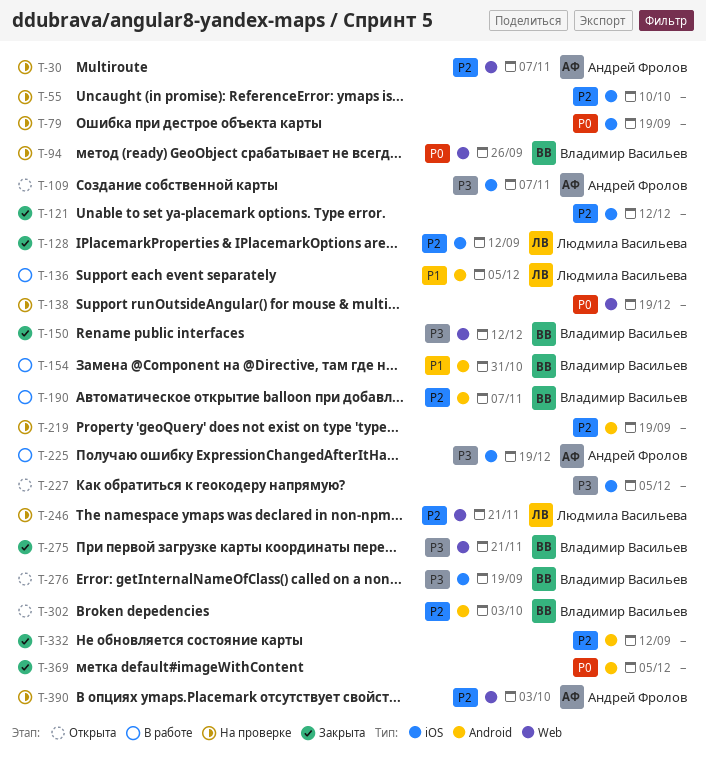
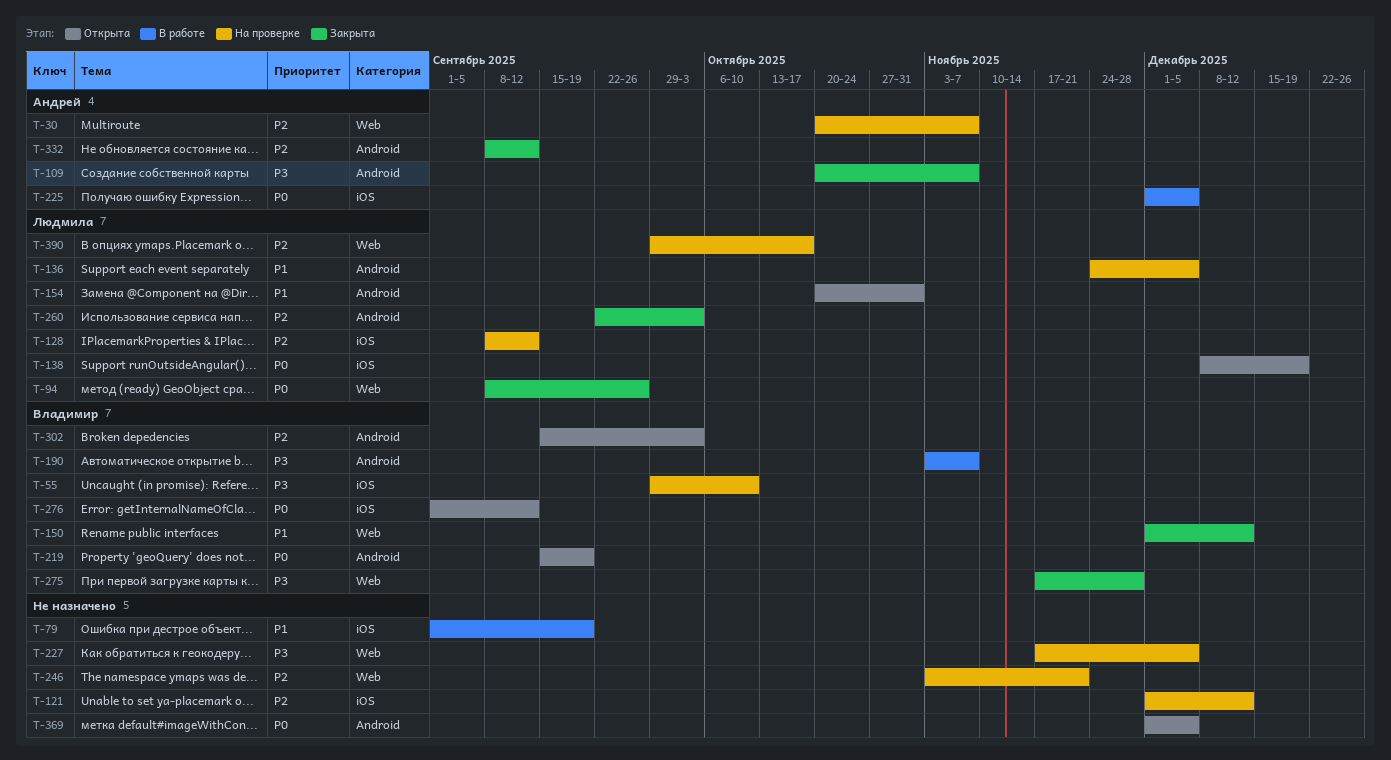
T-55, owner: none -> Владимир Васильев
T-55, priority: P2 -> P3
T-79, status: На проверке -> В работе
T-79, priority: P0 -> P1
T-94, status: На проверке -> Закрыта
T-94, owner: Владимир Васильев -> Людмила Васильева
T-109, status: Открыта -> Закрыта
T-109, label: iOS -> Android
T-121, status: Закрыта -> На проверке
T-128, status: Закрыта -> На проверке
T-136, status: В работе -> На проверке
T-138, status: На проверке -> Открыта
T-138, owner: none -> Людмила Васильева
T-138, label: Web -> iOS
T-150, priority: P3 -> P1
T-154, status: В работе -> Открыта
T-154, owner: Владимир Васильев -> Людмила Васильева
T-190, priority: P2 -> P3
T-219, status: На проверке -> Открыта
T-219, owner: none -> Владимир Васильев
T-219, priority: P2 -> P0
T-225, priority: P3 -> P0
T-225, due: Dec 19 -> Dec 5
T-227, status: Открыта -> На проверке
T-227, label: iOS -> Web
T-246, owner: Людмила Васильева -> none
T-260: none -> present
T-275, due: Nov 21 -> Nov 28
T-276, priority: P3 -> P0
T-276, due: Sep 19 -> Sep 12
T-332, owner: none -> Андрей Фролов
T-369, status: Закрыта -> Открыта
T-390, owner: Андрей Фролов -> Людмила Васильева
T-390, due: Oct 3 -> Oct 17

